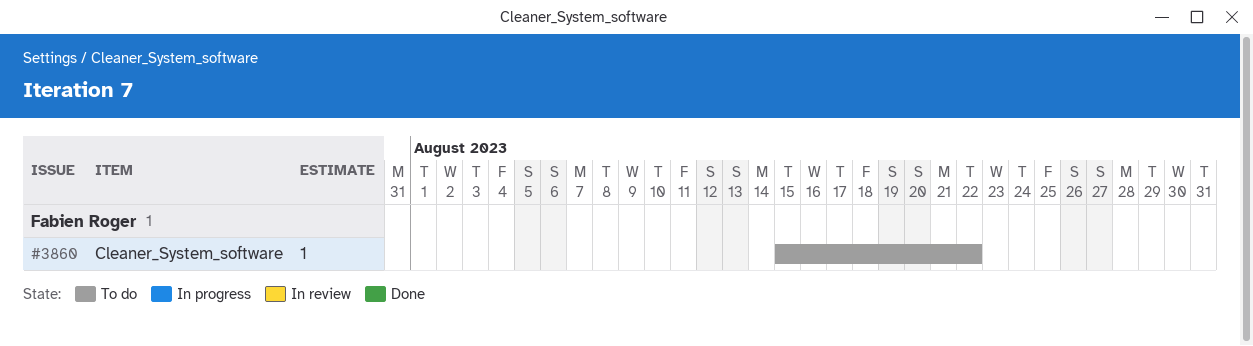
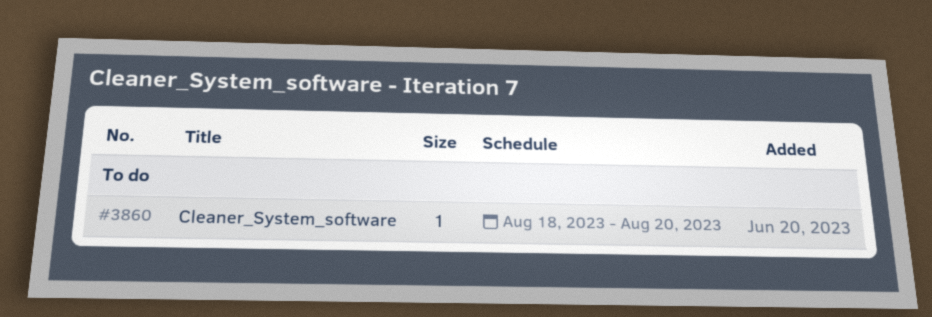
#3860, start: Aug 15 -> Aug 18
#3860, due: Aug 22 -> Aug 20

